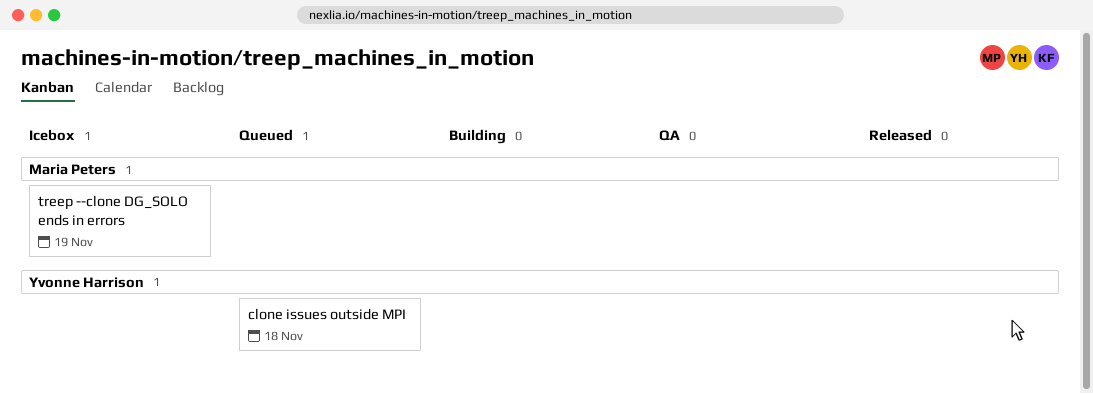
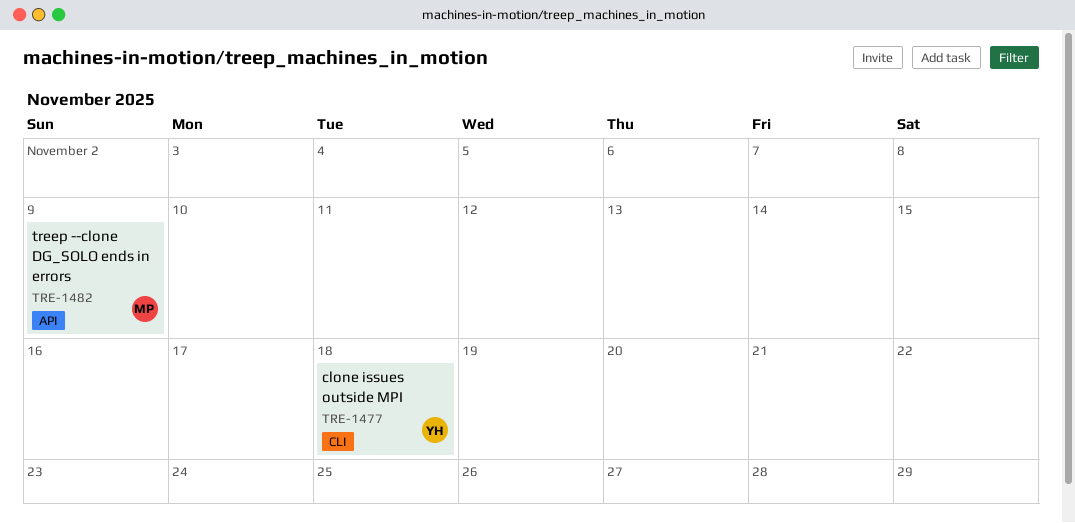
treep --clone DG_SOLO ends in errors, due: Nov 19 -> Nov 9

